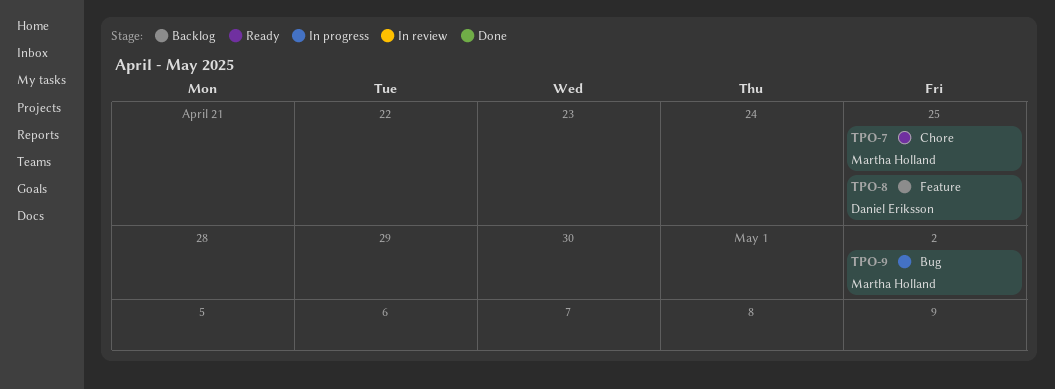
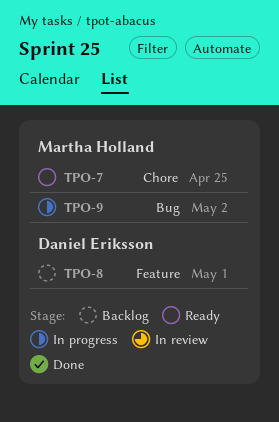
TPO-8, due: Apr 25 -> May 1

